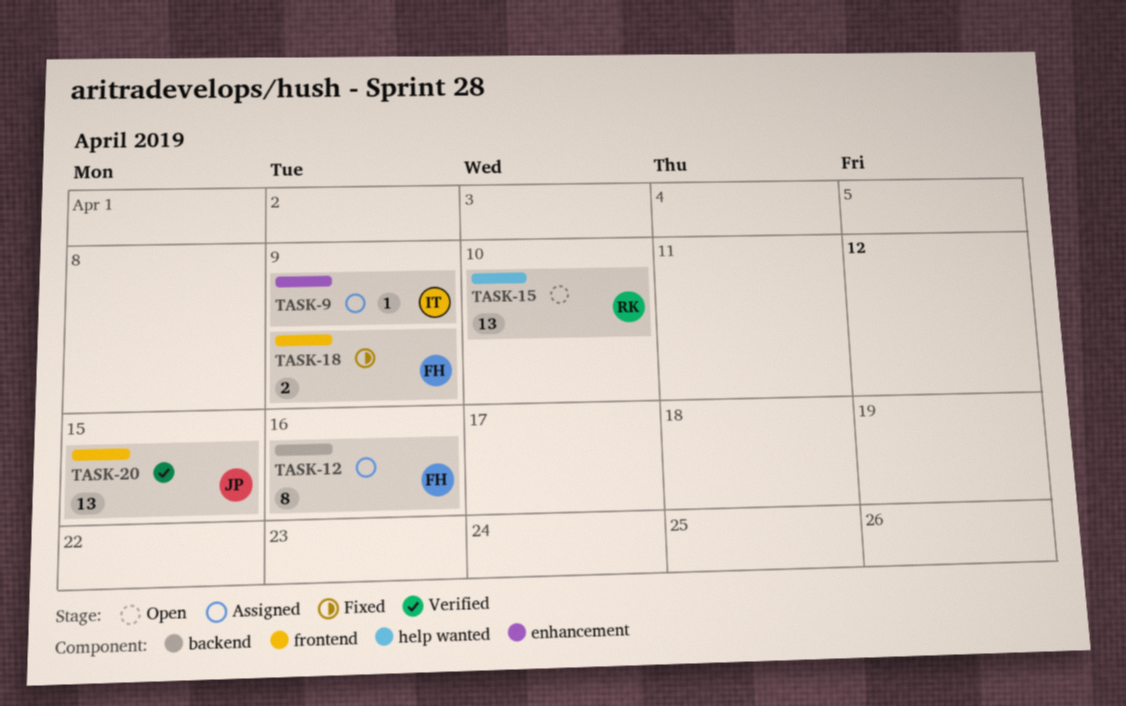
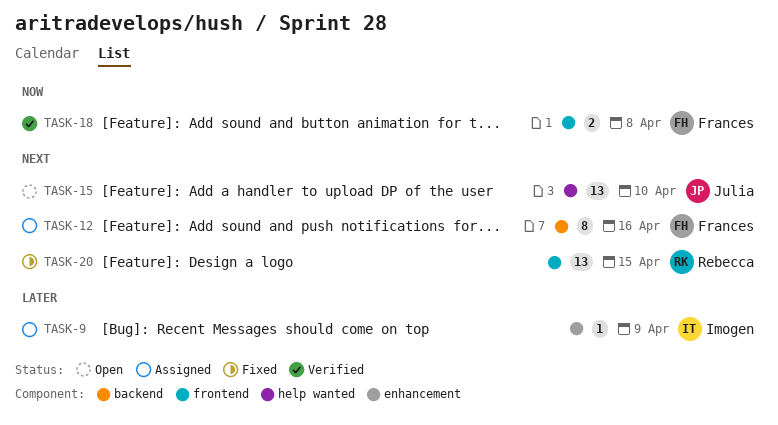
TASK-15, owner: Rebecca -> Julia
TASK-18, status: Fixed -> Verified
TASK-18, due: Apr 9 -> Apr 8
TASK-20, status: Verified -> Fixed
TASK-20, owner: Julia -> Rebecca

